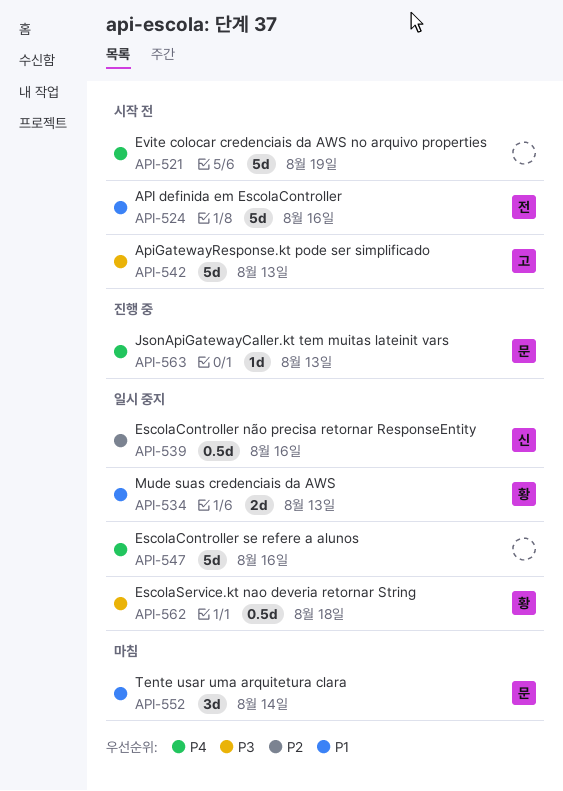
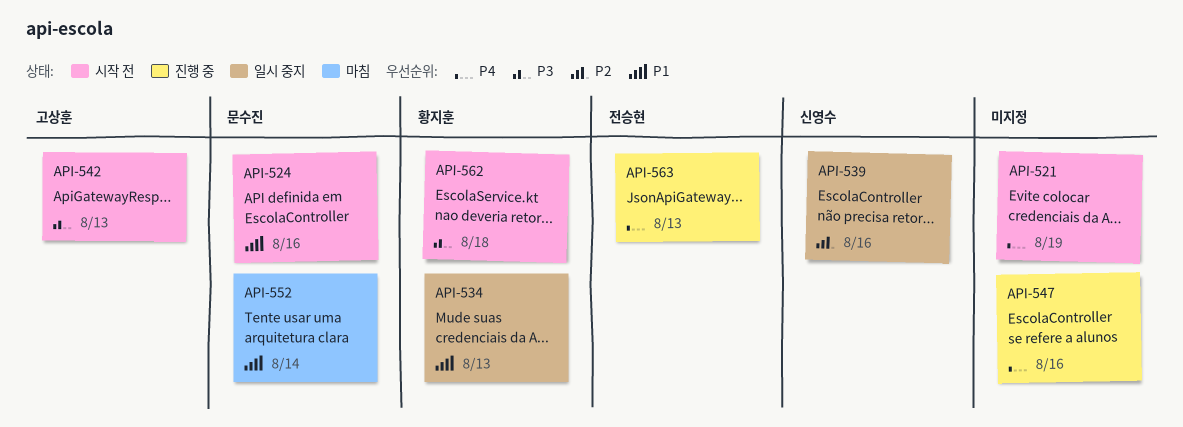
API-524, owner: 전승현 -> 문수진
API-547, status: 일시 중지 -> 진행 중
API-562, status: 일시 중지 -> 시작 전
API-563, owner: 문수진 -> 전승현

